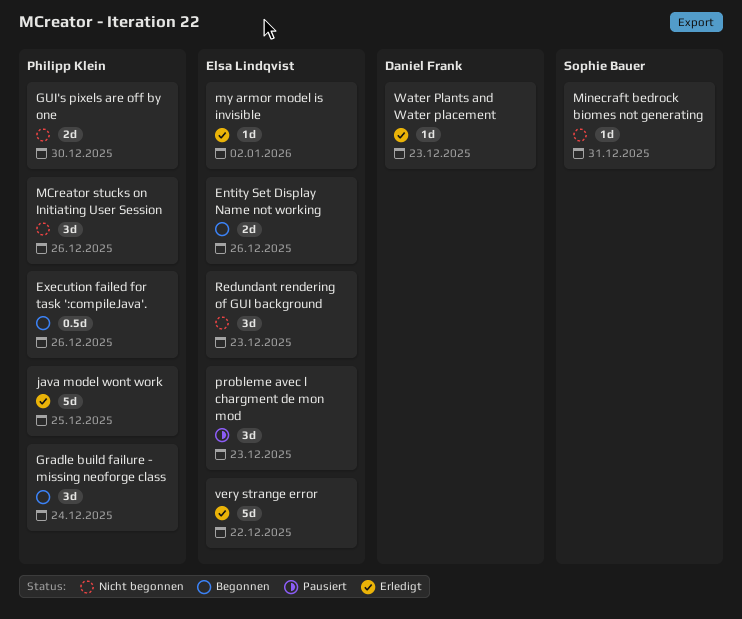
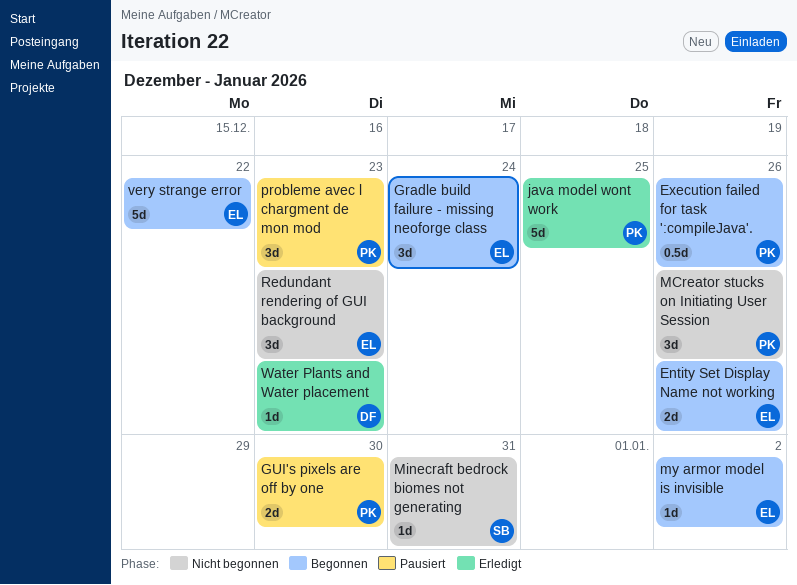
Gradle build failure - missing neoforge class, owner: Philipp Klein -> Elsa Lindqvist
GUI's pixels are off by one, status: Nicht begonnen -> Pausiert
my armor model is invisible, status: Erledigt -> Begonnen
probleme avec l chargment de mon mod, owner: Elsa Lindqvist -> Philipp Klein
very strange error, status: Erledigt -> Begonnen

